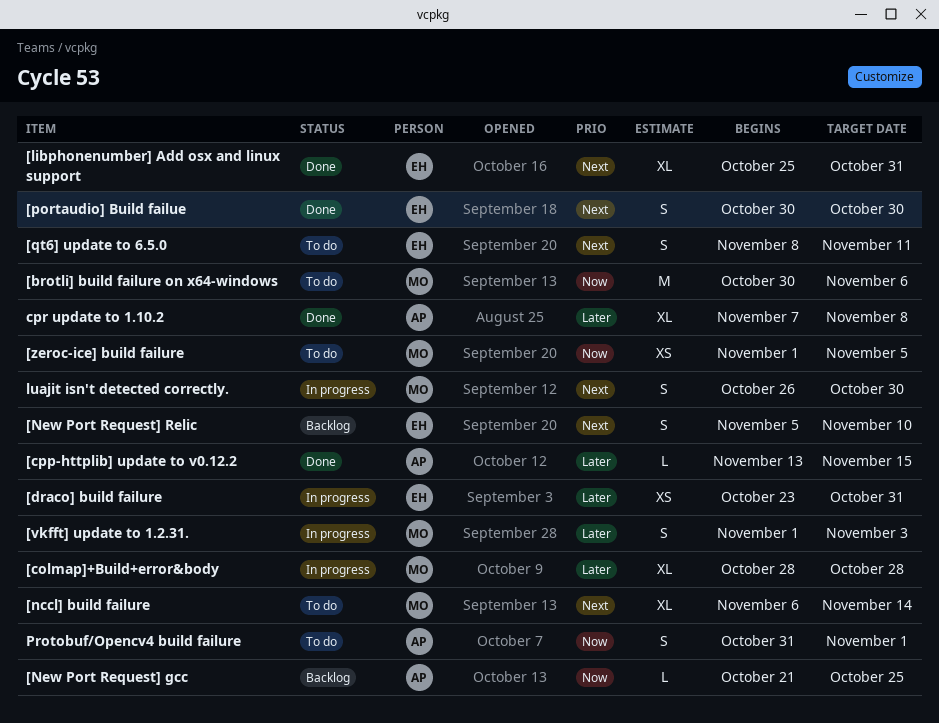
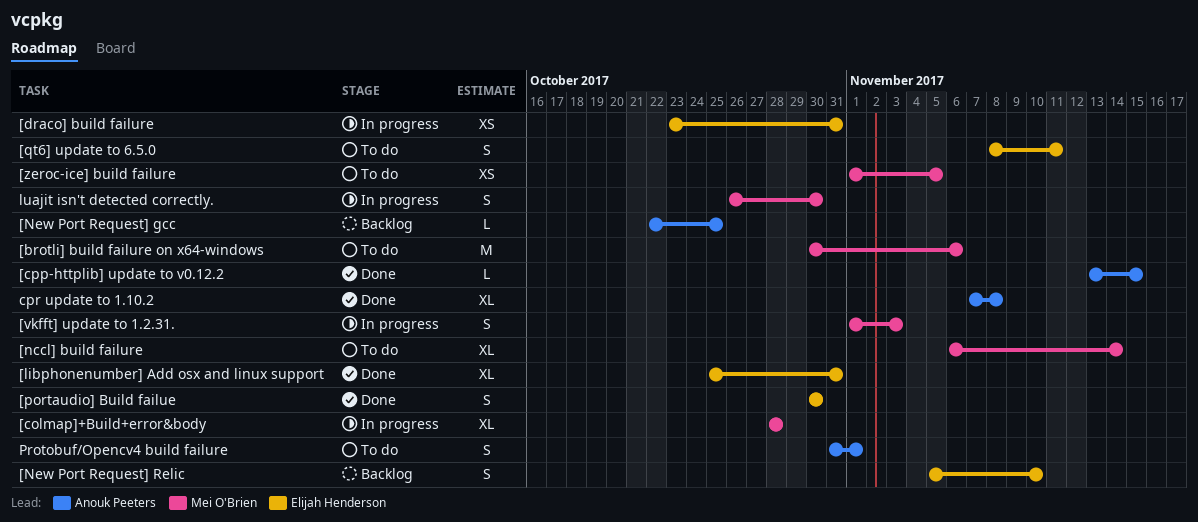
[New Port Request] gcc, start: Oct 21 -> Oct 22

